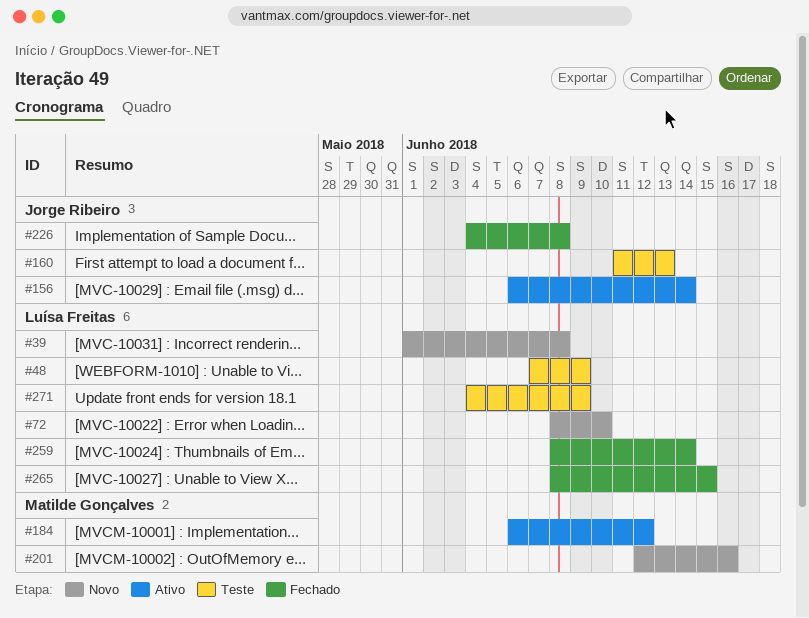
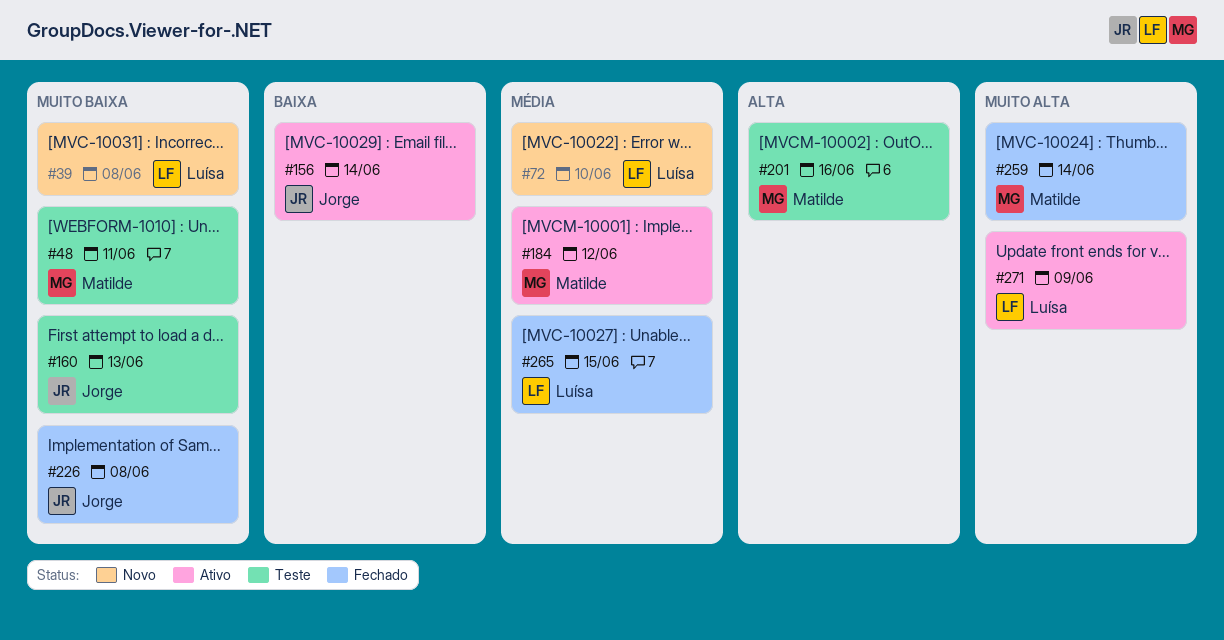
#48, owner: Luísa Freitas -> Matilde Gonçalves
#48, due: Jun 9 -> Jun 11
#201, status: Novo -> Teste
#259, owner: Luísa Freitas -> Matilde Gonçalves
#271, status: Teste -> Ativo

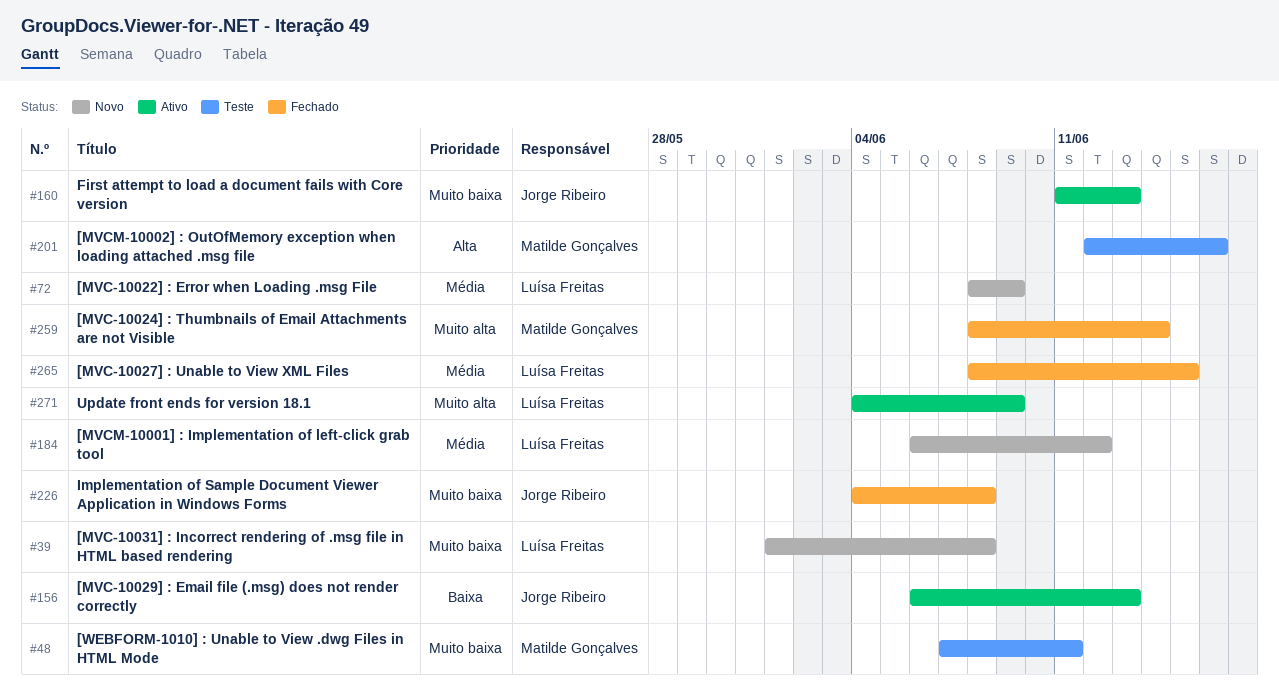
#72, due: Jun 10 -> Jun 9
#156, due: Jun 14 -> Jun 13
#160, status: Teste -> Ativo
#184, status: Ativo -> Novo
#184, owner: Matilde Gonçalves -> Luísa Freitas

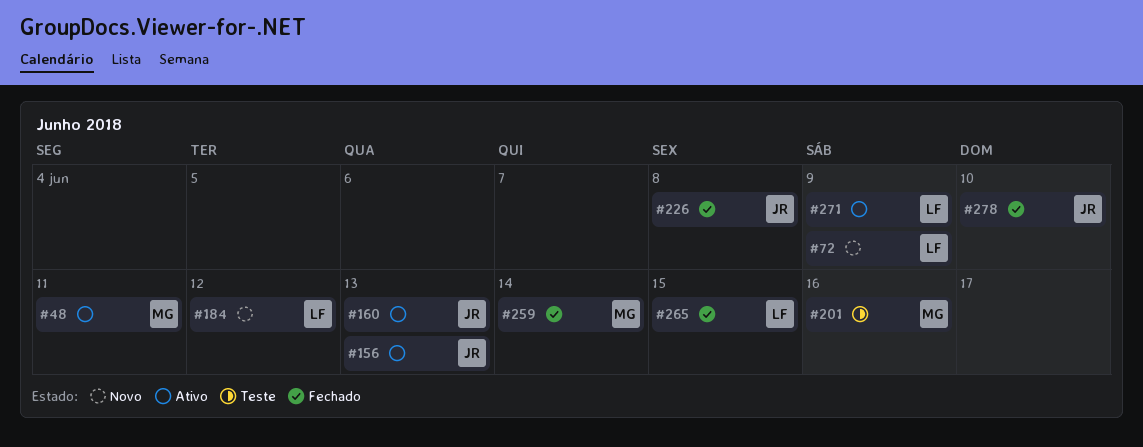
#39: present -> none
#48, status: Teste -> Ativo
#278: none -> present

